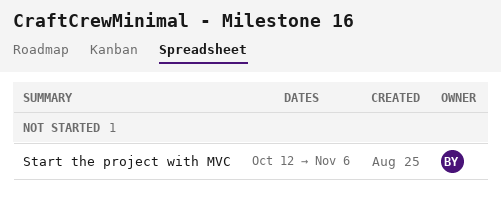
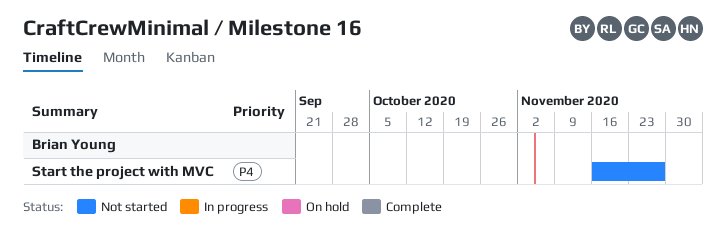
Start the project with MVC, start: Oct 12 -> Nov 16
Start the project with MVC, due: Nov 6 -> Nov 27

